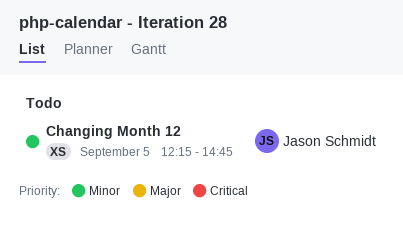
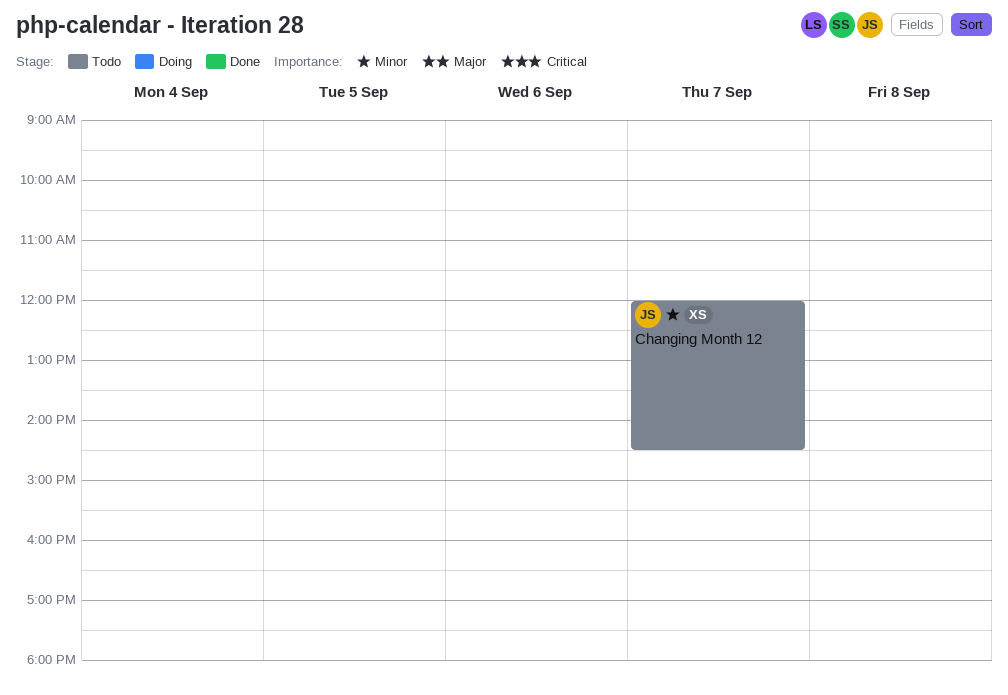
Changing Month 12, day: Sep 5 -> Sep 7
Changing Month 12, begins: 12:15 -> 12:00
Changing Month 12, ends: 14:45 -> 14:30

